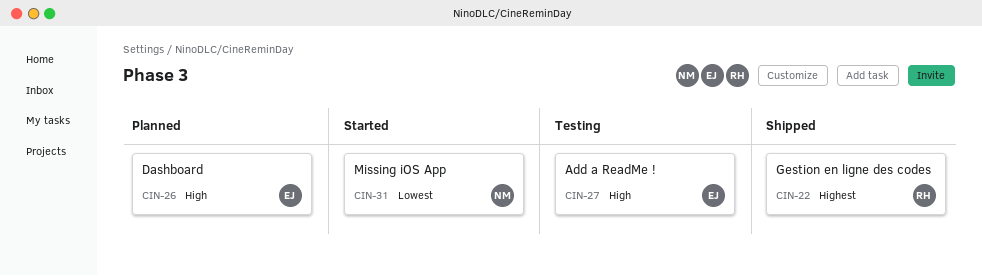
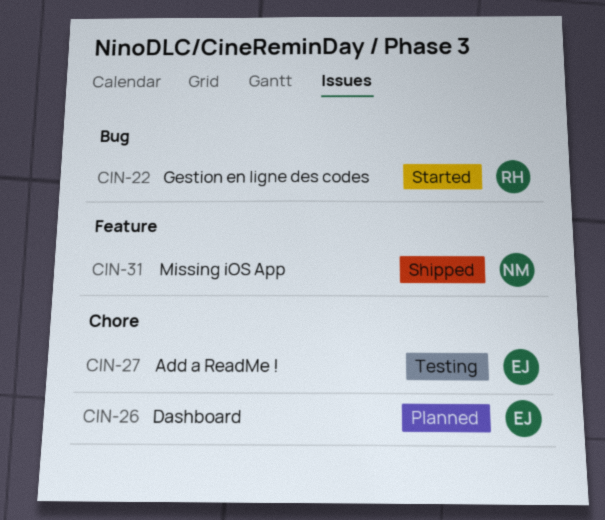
CIN-22, status: Shipped -> Started
CIN-31, status: Started -> Shipped

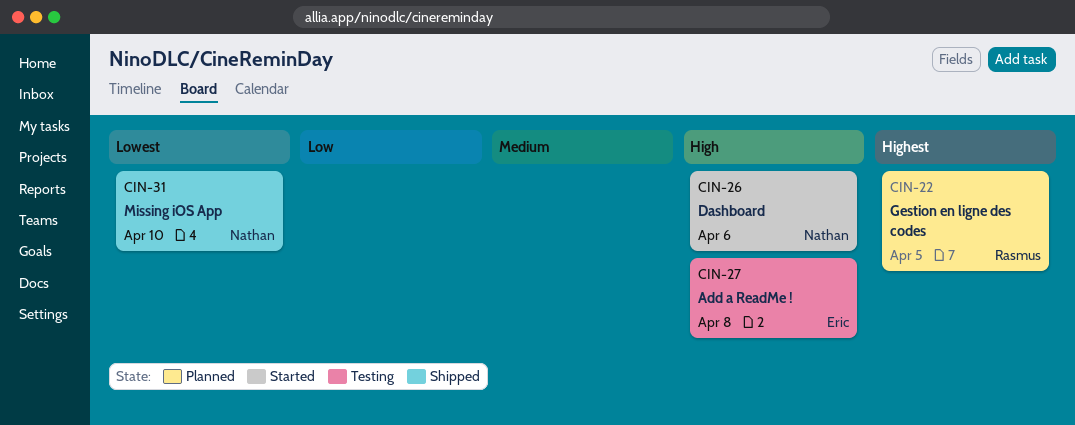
CIN-22, status: Started -> Planned
CIN-26, status: Planned -> Started
CIN-26, owner: Eric -> Nathan

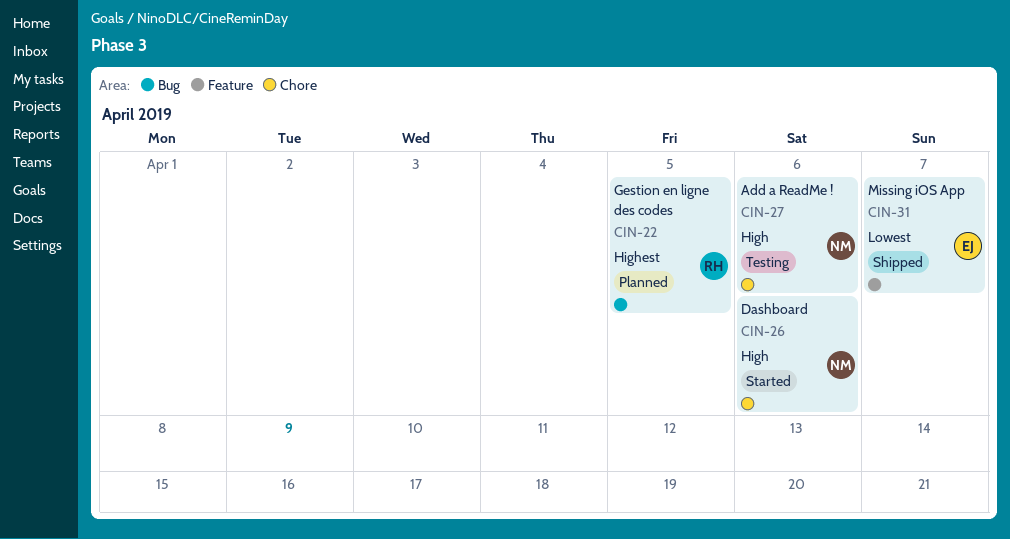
CIN-27, owner: Eric -> Nathan
CIN-27, due: Apr 8 -> Apr 6
CIN-31, owner: Nathan -> Eric
CIN-31, due: Apr 10 -> Apr 7

